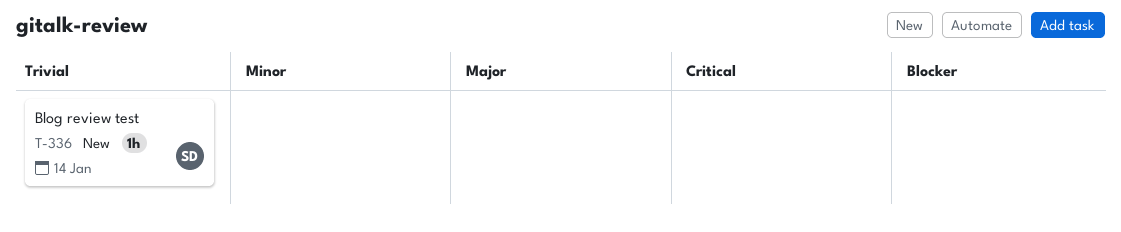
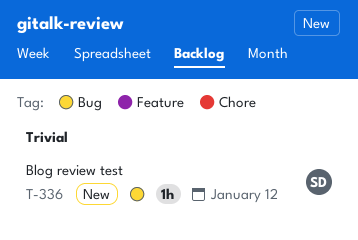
T-336, due: Jan 14 -> Jan 12

